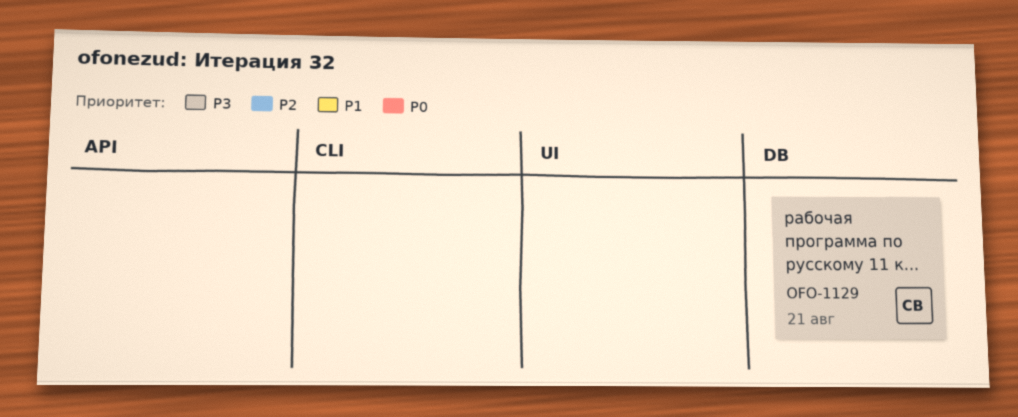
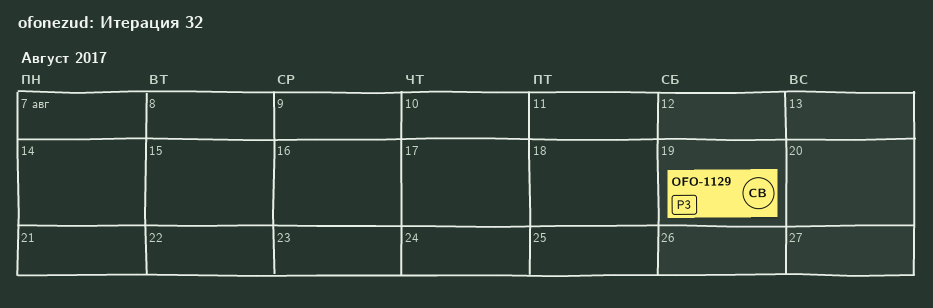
OFO-1129, due: Aug 21 -> Aug 19

